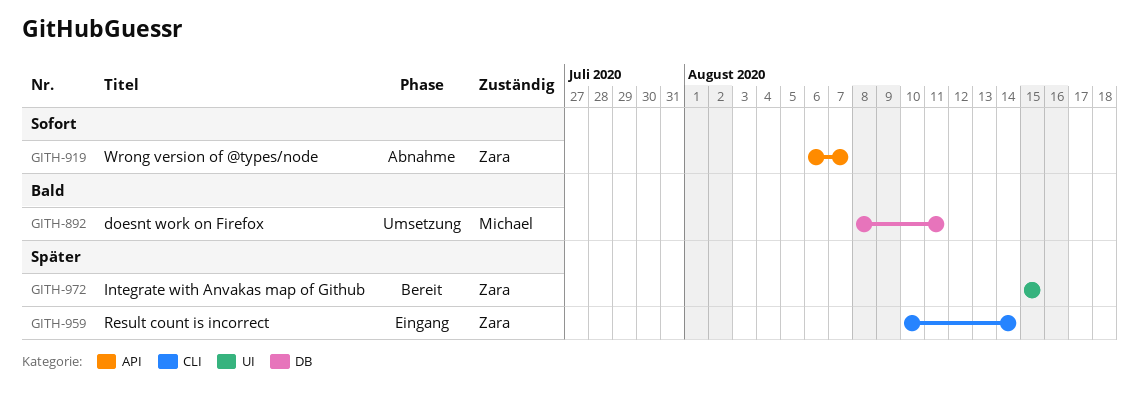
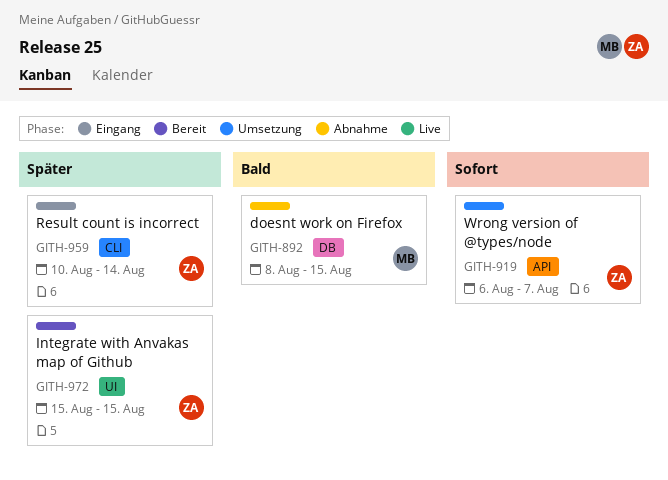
GITH-892, status: Umsetzung -> Abnahme
GITH-892, due: Aug 11 -> Aug 15
GITH-919, status: Abnahme -> Umsetzung

